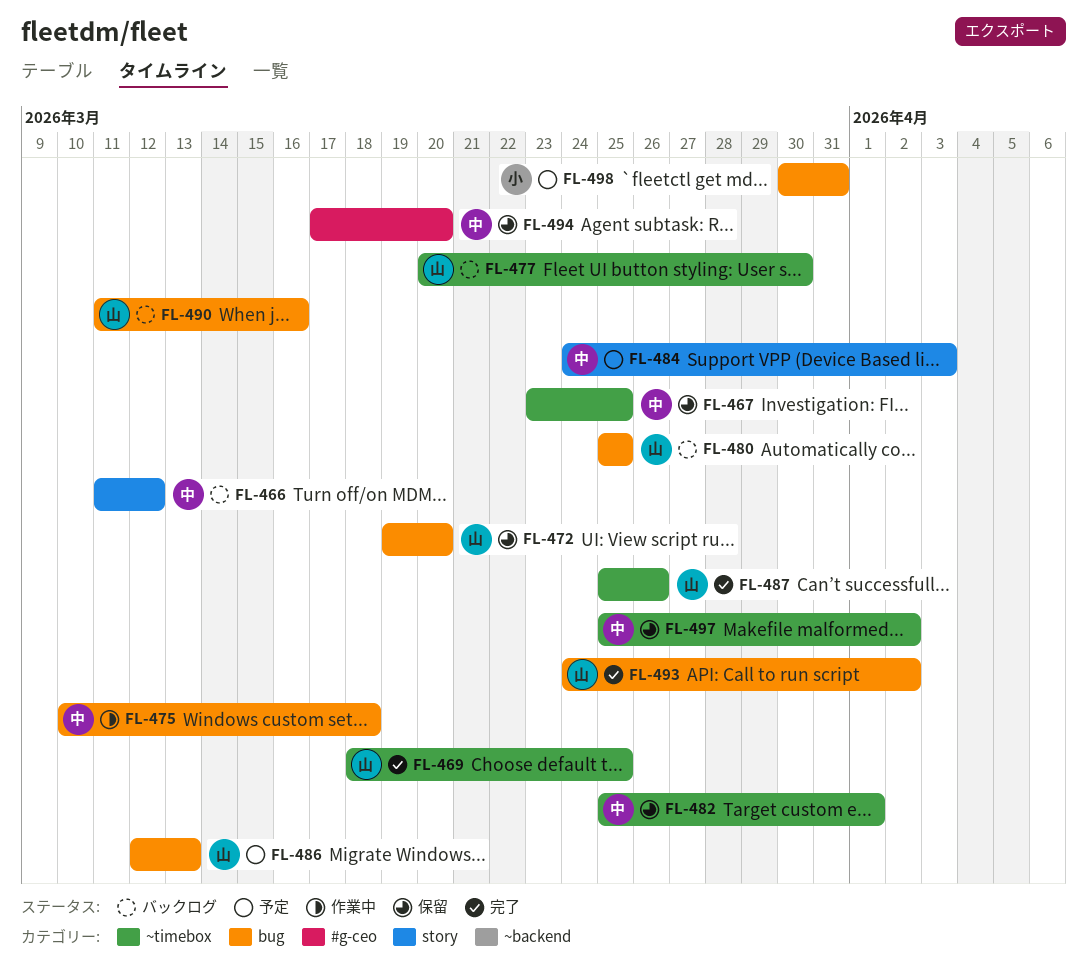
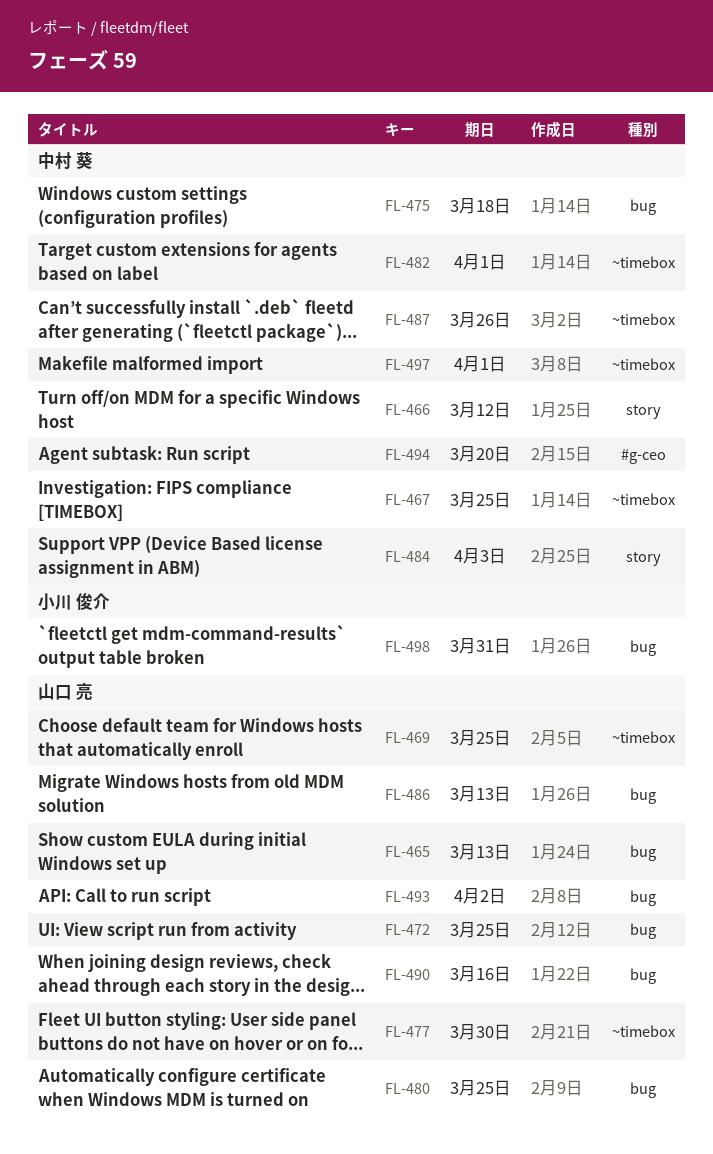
FL-465: none -> present
FL-472, due: Mar 20 -> Mar 25
FL-487, owner: 山口 亮 -> 中村 葵
FL-497, due: Apr 2 -> Apr 1

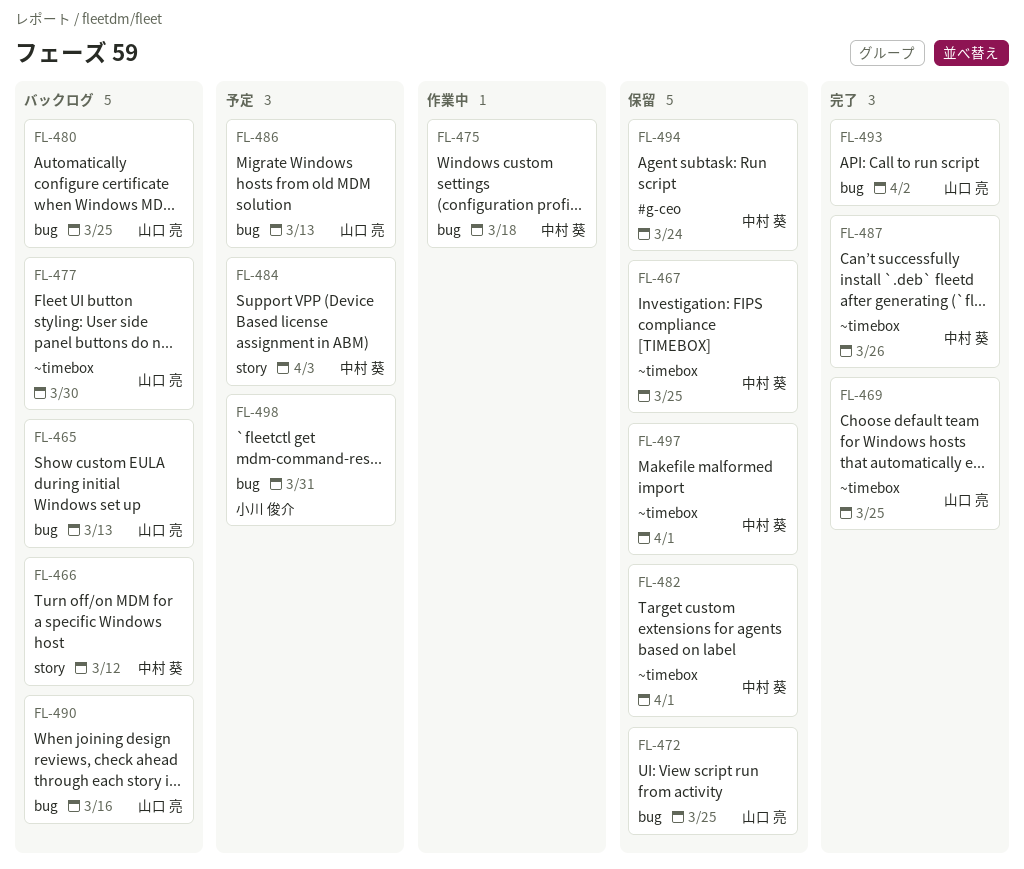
FL-494, due: Mar 20 -> Mar 24

